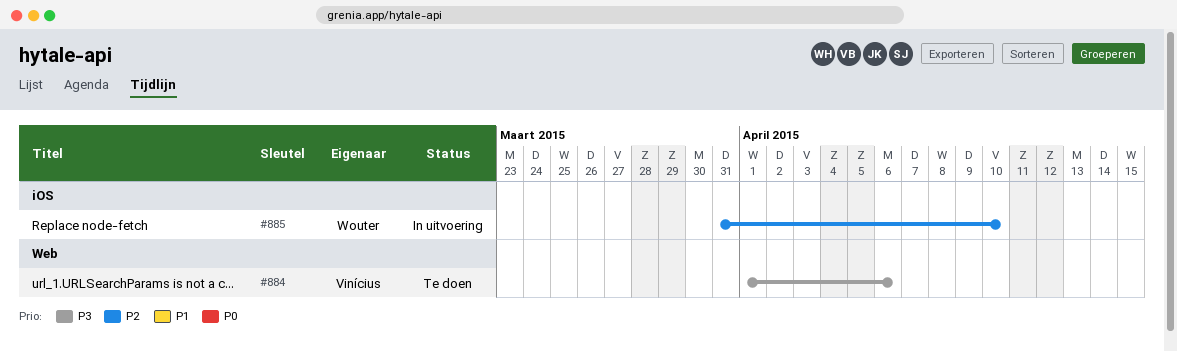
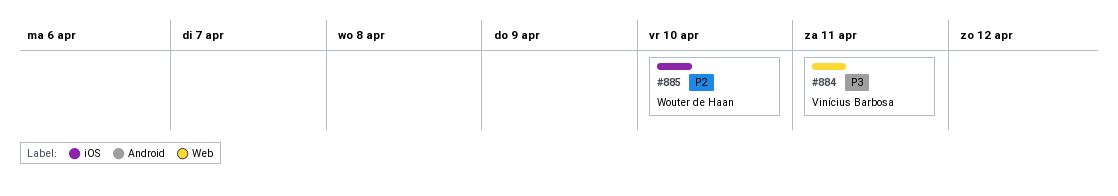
#884, due: Apr 6 -> Apr 11

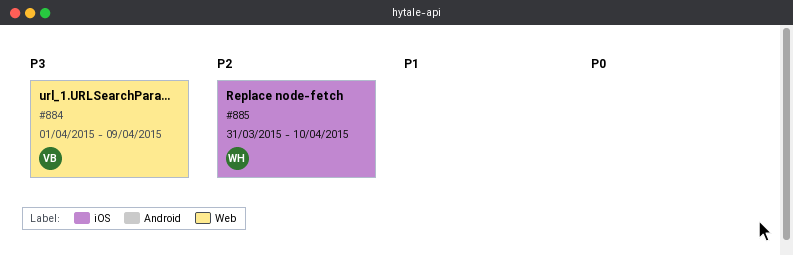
#884, due: Apr 11 -> Apr 9

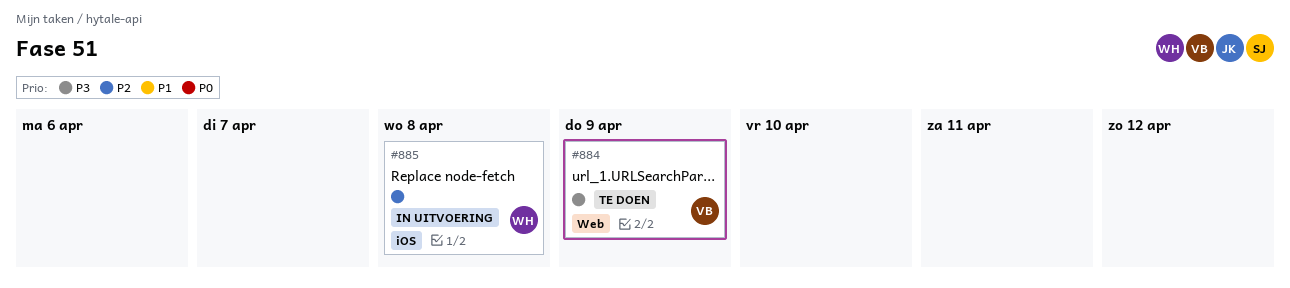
#885, due: Apr 10 -> Apr 8

